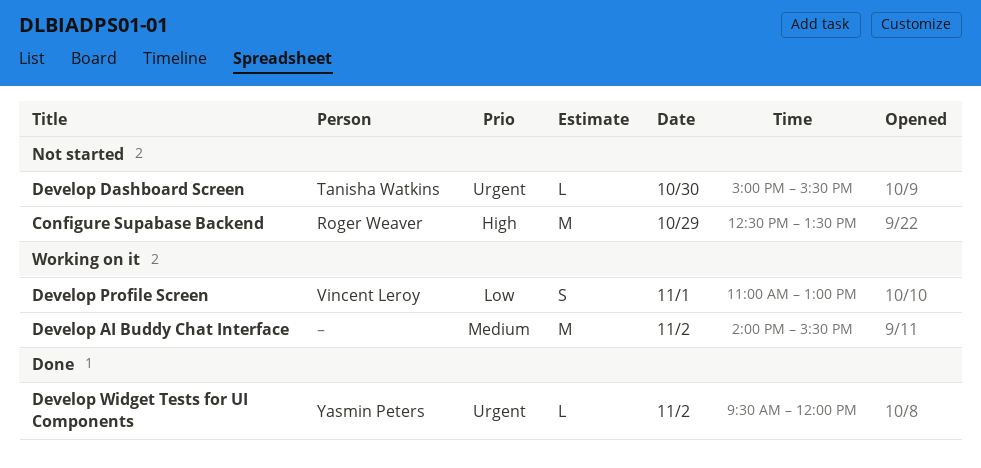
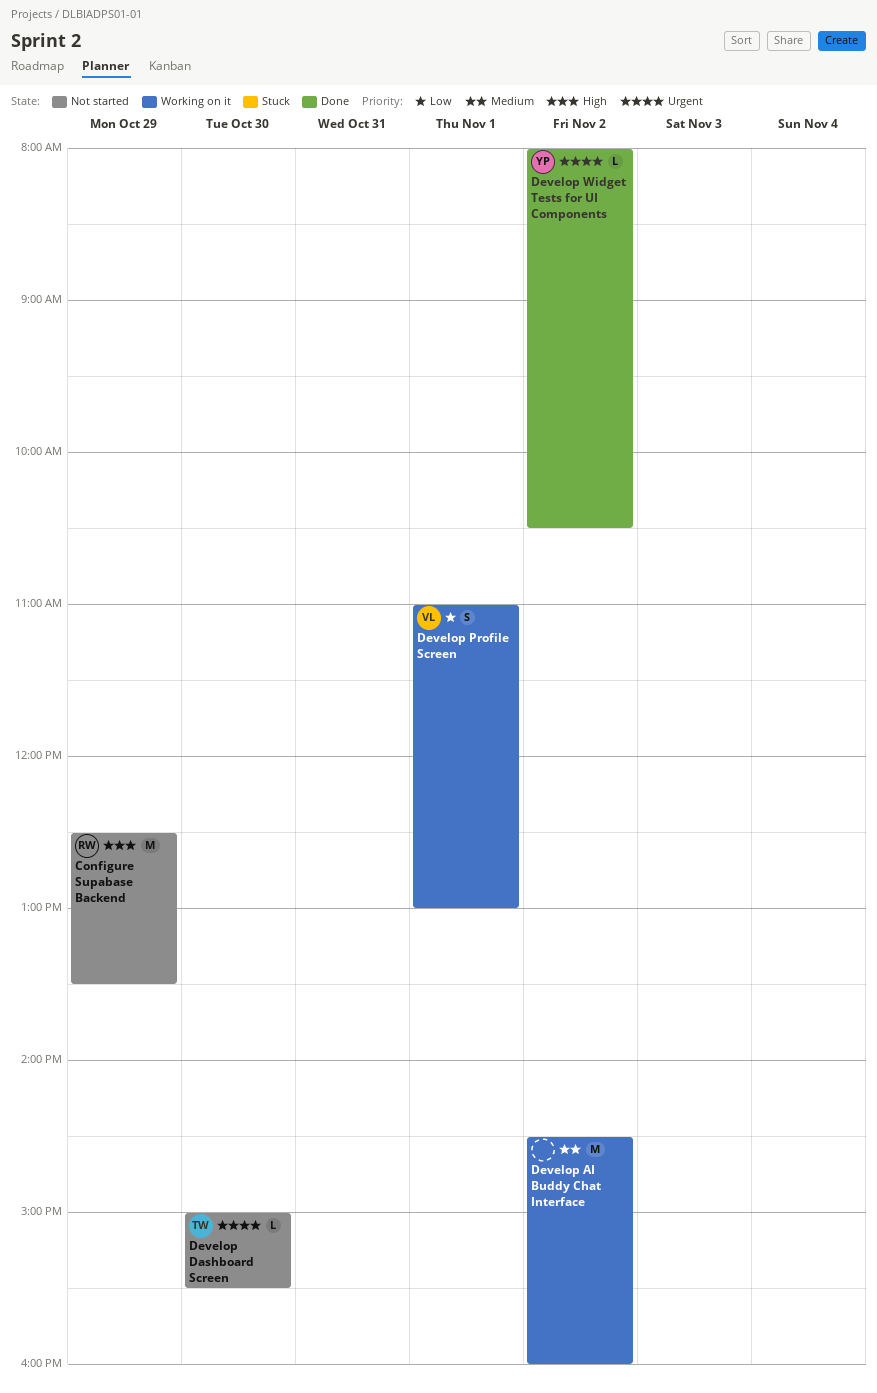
Develop AI Buddy Chat Interface, begins: 14:00 -> 14:30
Develop AI Buddy Chat Interface, ends: 15:30 -> 16:00
Develop Widget Tests for UI Components, begins: 09:30 -> 08:00
Develop Widget Tests for UI Components, ends: 12:00 -> 10:30

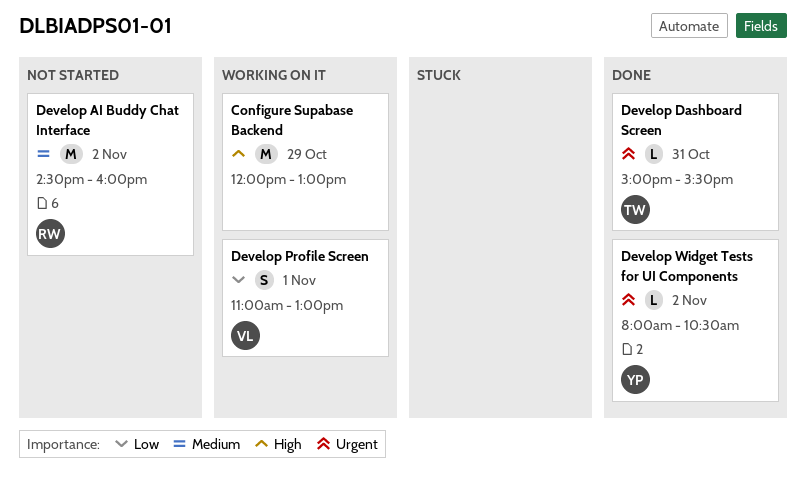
Configure Supabase Backend, status: Not started -> Working on it
Configure Supabase Backend, owner: RW -> none
Configure Supabase Backend, begins: 12:30 -> 12:00
Configure Supabase Backend, ends: 13:30 -> 13:00
Develop AI Buddy Chat Interface, status: Working on it -> Not started
Develop AI Buddy Chat Interface, owner: none -> RW
Develop Dashboard Screen, status: Not started -> Done
Develop Dashboard Screen, day: Oct 30 -> Oct 31

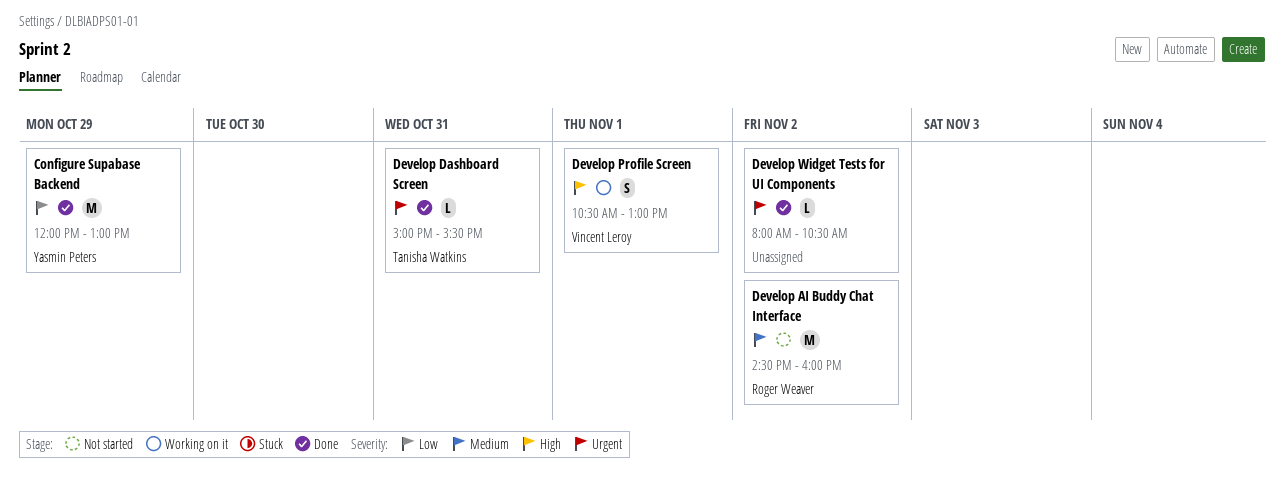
Configure Supabase Backend, status: Working on it -> Done
Configure Supabase Backend, owner: none -> Yasmin Peters
Configure Supabase Backend, priority: High -> Low
Develop Profile Screen, priority: Low -> High
Develop Profile Screen, begins: 11:00 -> 10:30
Develop Widget Tests for UI Components, owner: Yasmin Peters -> none

